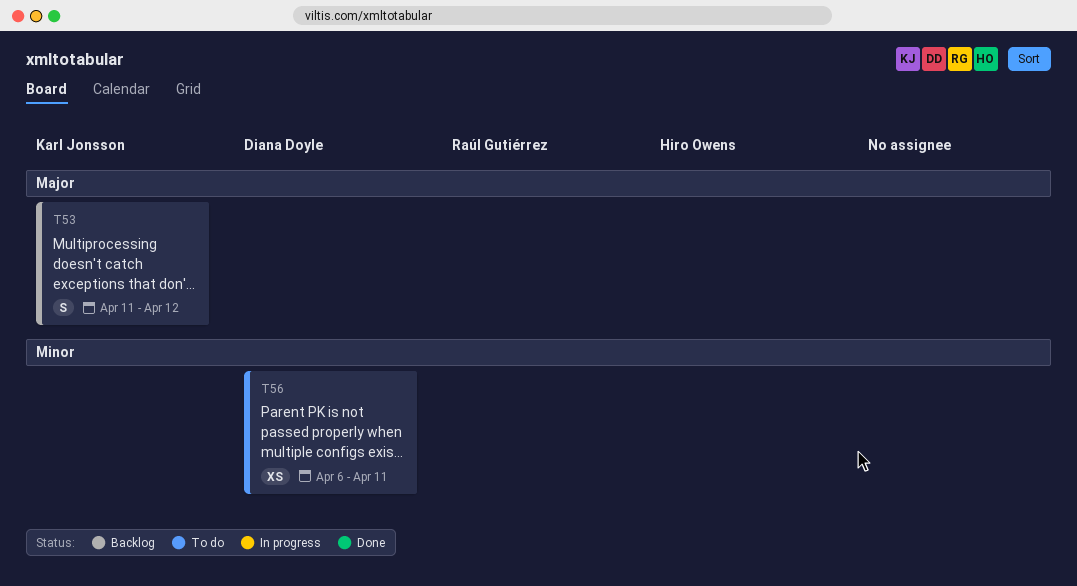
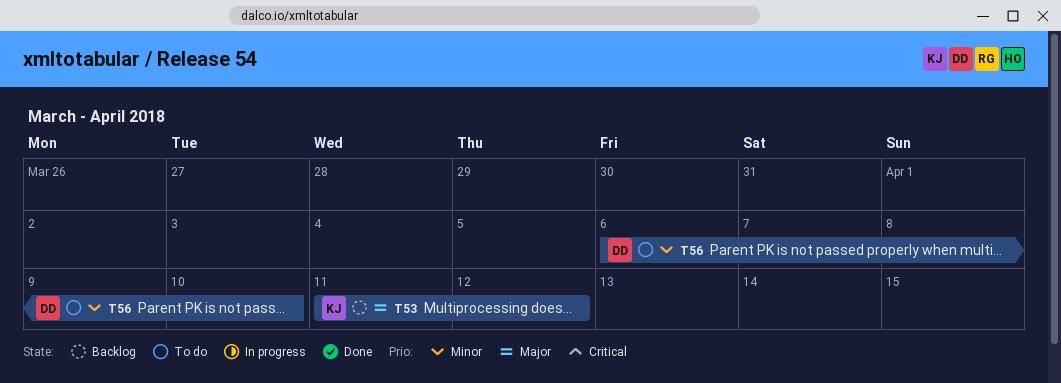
T56, due: Apr 11 -> Apr 10

